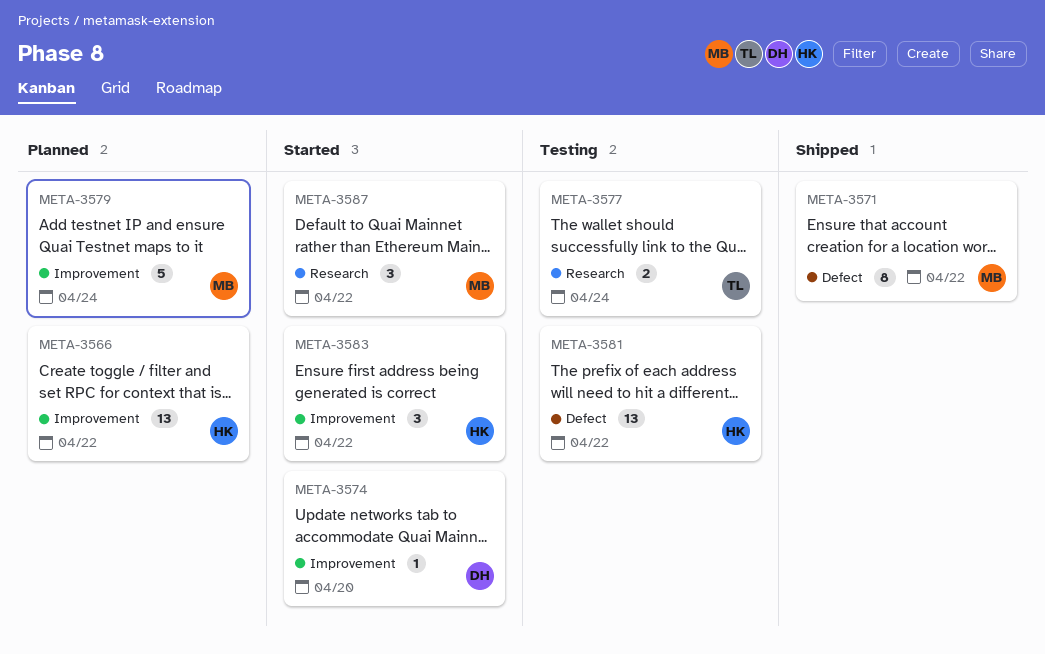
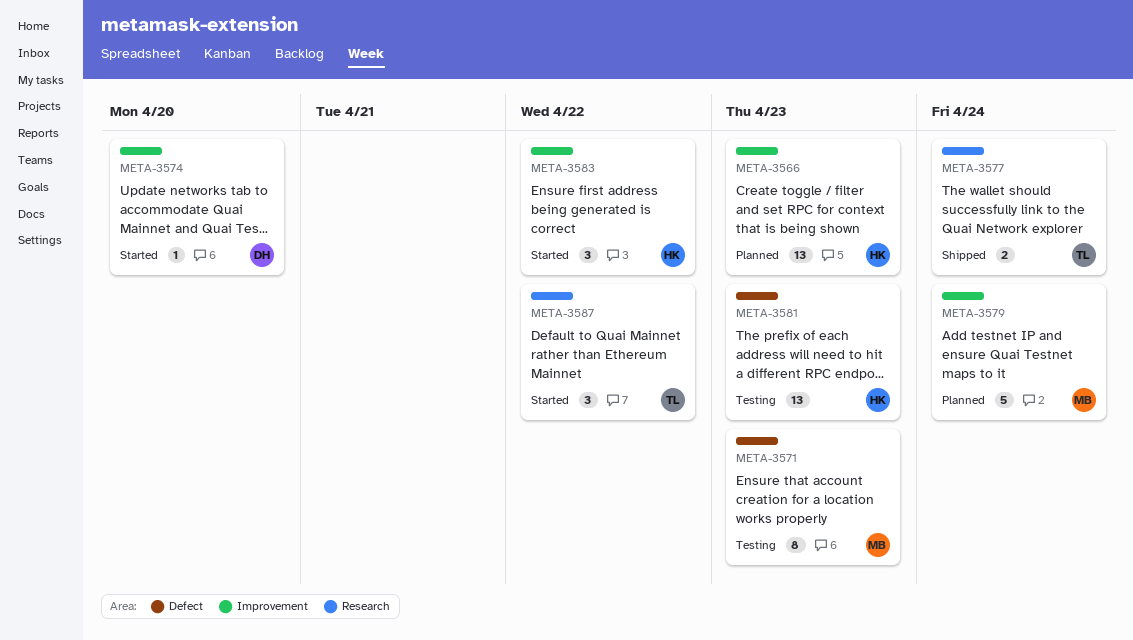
META-3566, due: Apr 22 -> Apr 23
META-3571, status: Shipped -> Testing
META-3571, due: Apr 22 -> Apr 23
META-3577, status: Testing -> Shipped
META-3581, due: Apr 22 -> Apr 23
META-3587, owner: MB -> TL

